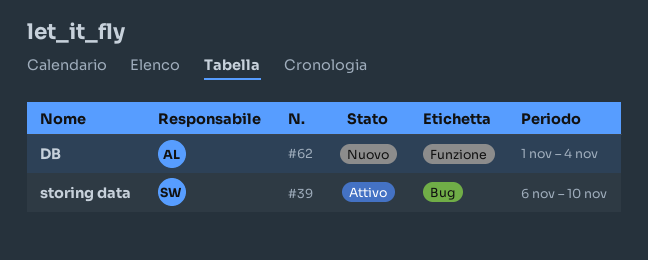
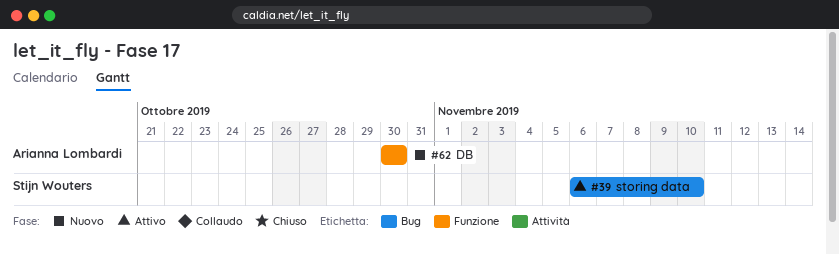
#62, start: Nov 1 -> Oct 30
#62, due: Nov 4 -> Oct 30

